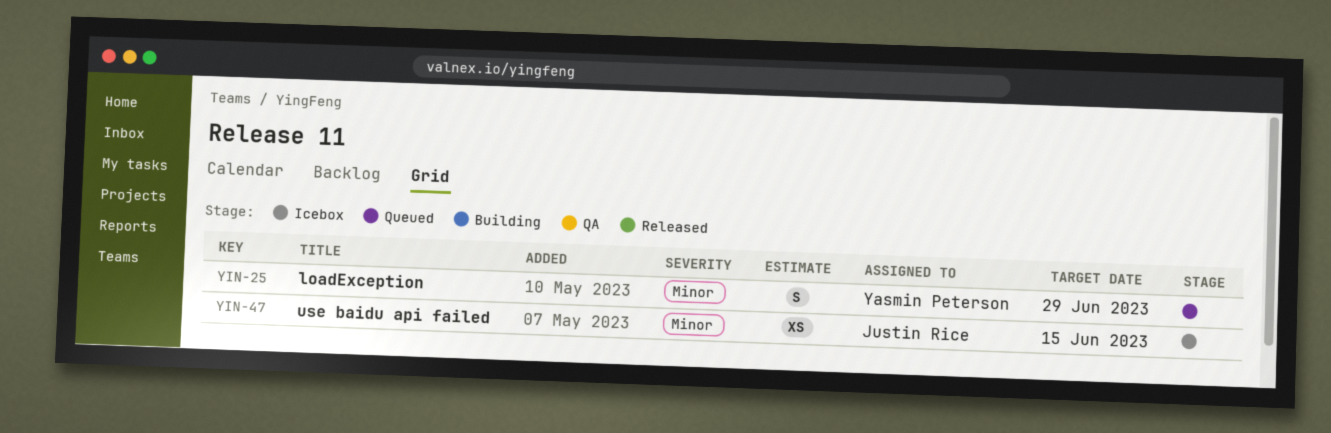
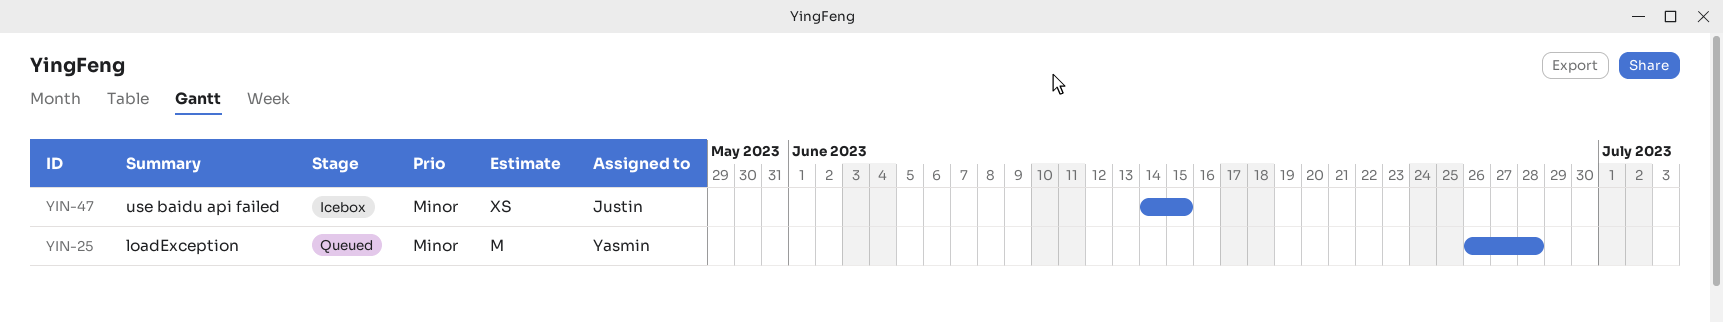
YIN-25, estimate: S -> M
YIN-25, due: Jun 29 -> Jun 28

